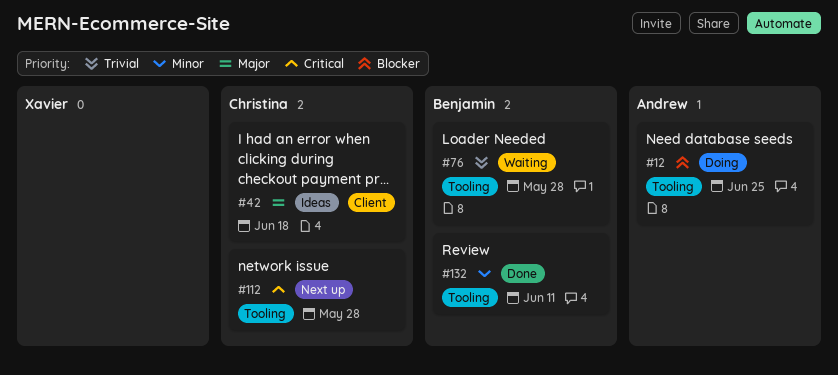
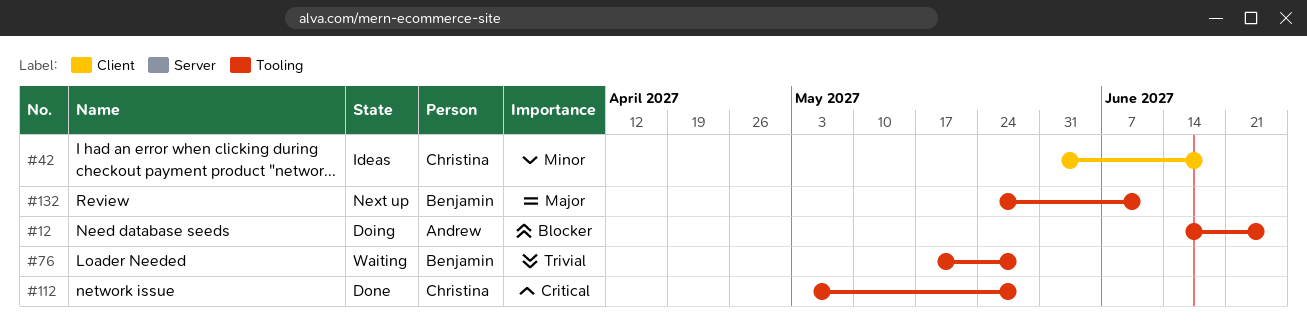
#42, priority: Major -> Minor
#112, status: Next up -> Done
#132, status: Done -> Next up
#132, priority: Minor -> Major

